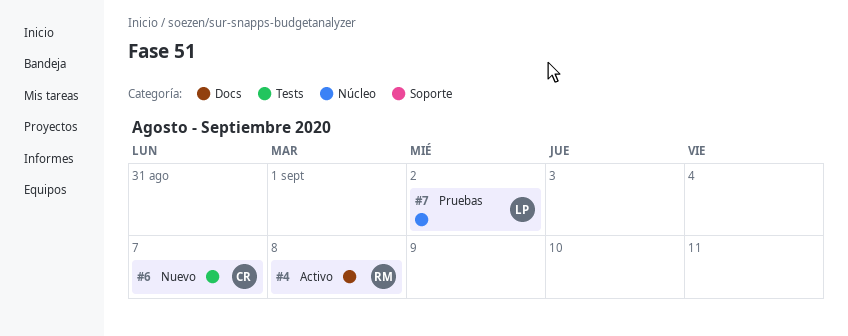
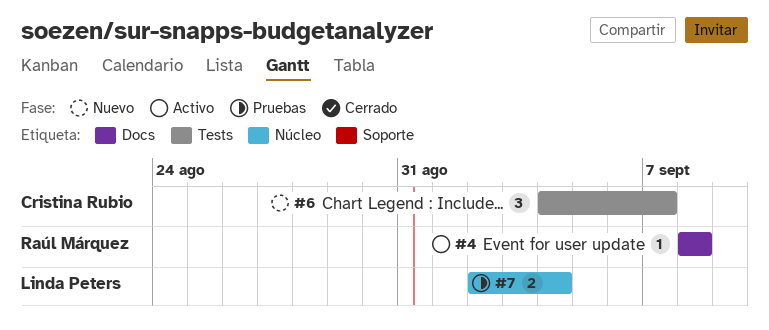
#7, due: Sep 2 -> Sep 4

